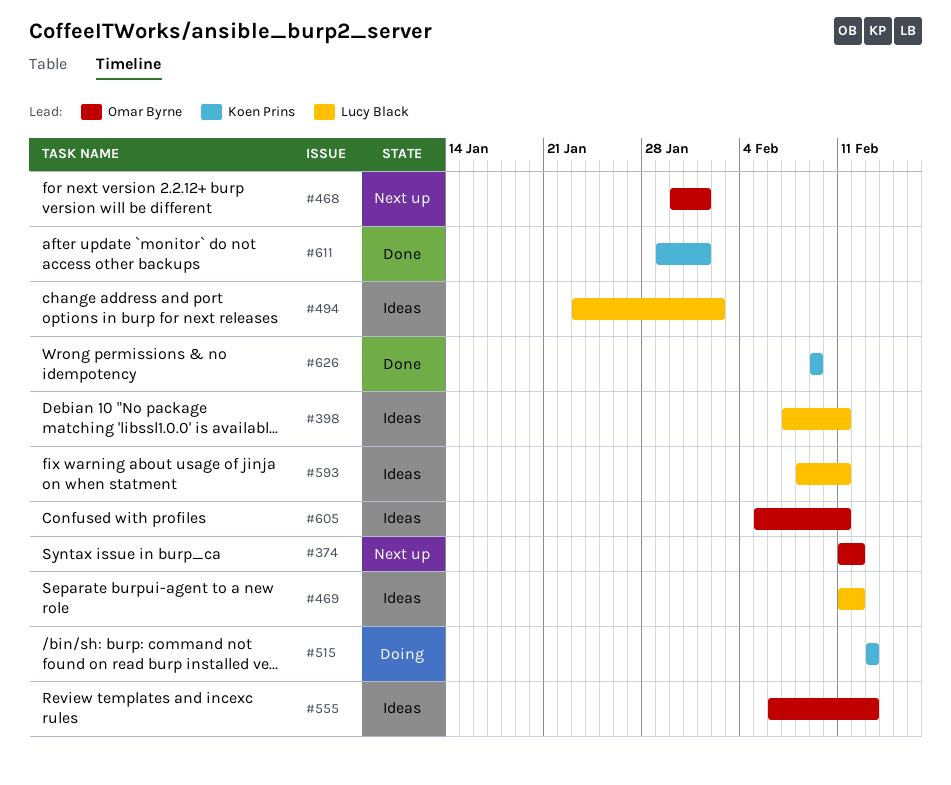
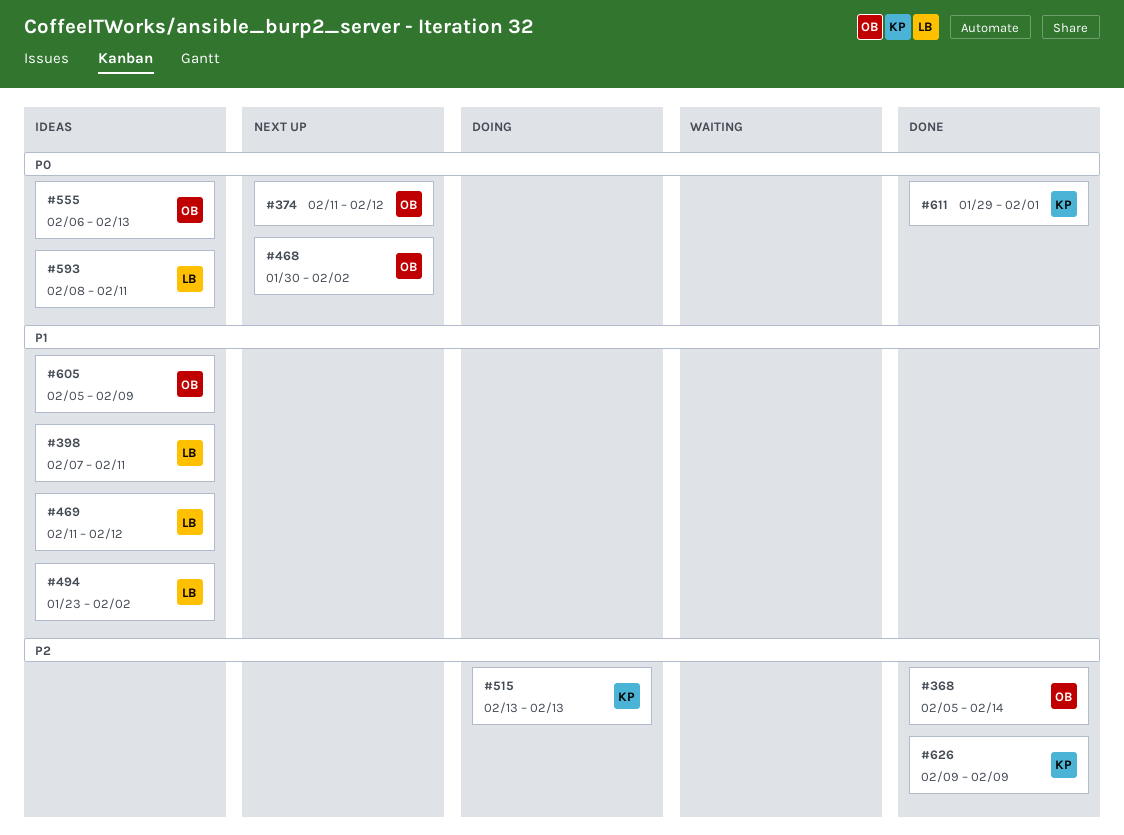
#368: none -> present
#468, due: Feb 1 -> Feb 2
#605, due: Feb 11 -> Feb 9

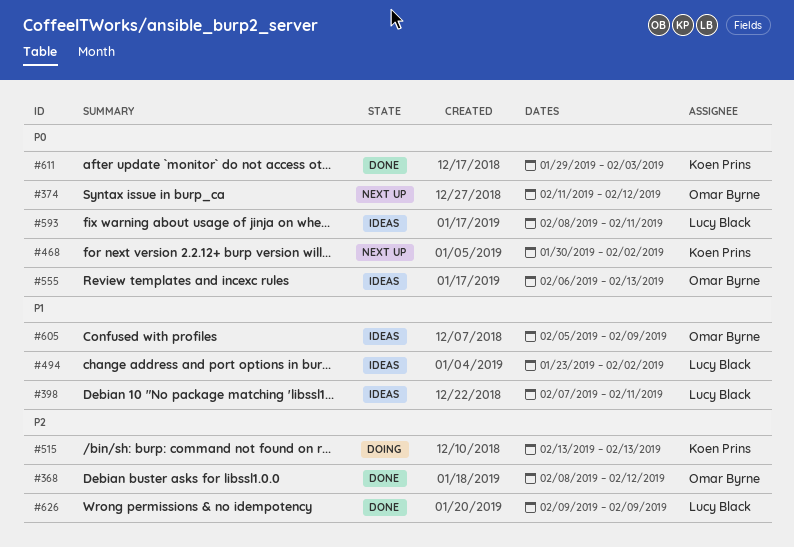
#368, start: Feb 5 -> Feb 8
#368, due: Feb 14 -> Feb 12
#468, owner: Omar Byrne -> Koen Prins
#469: present -> none
#611, due: Feb 1 -> Feb 3
#626, owner: Koen Prins -> Lucy Black

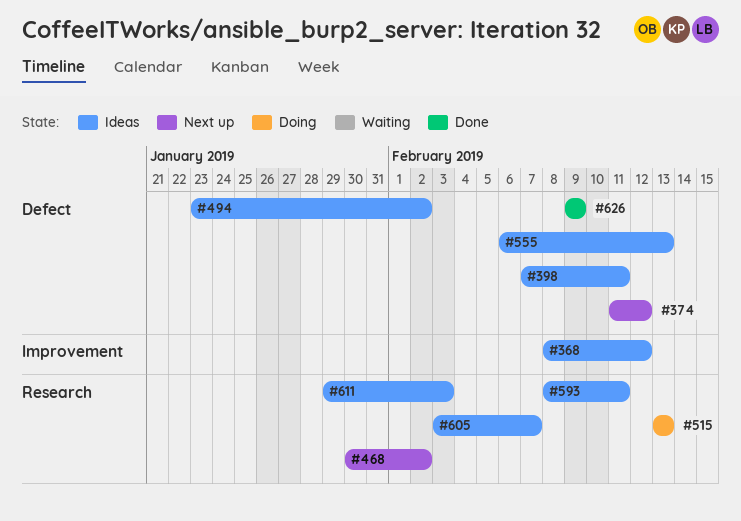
#368, status: Done -> Ideas
#605, start: Feb 5 -> Feb 3
#605, due: Feb 9 -> Feb 7
#611, status: Done -> Ideas

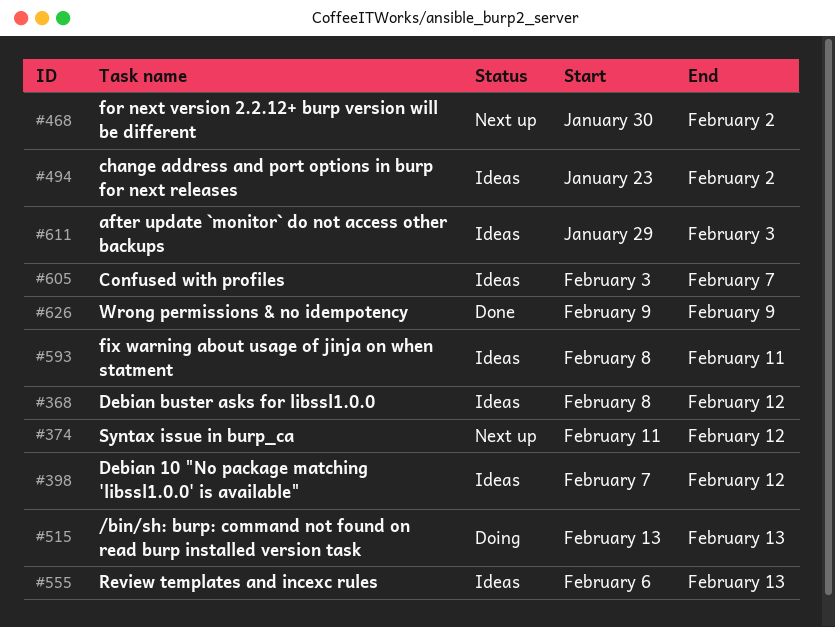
#398, due: Feb 11 -> Feb 12

